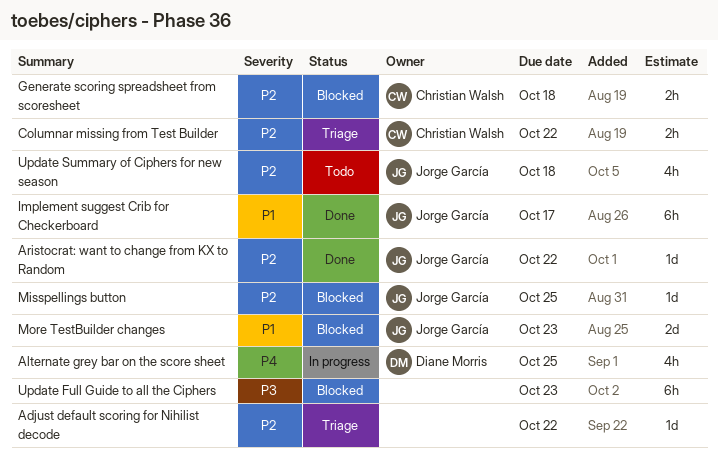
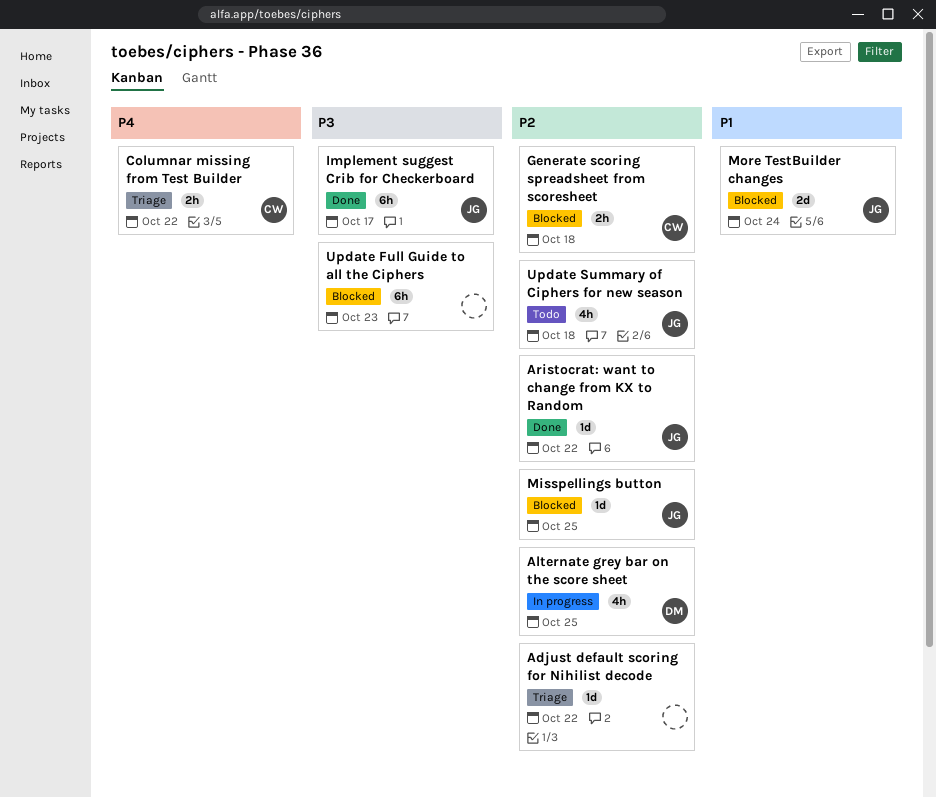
Alternate grey bar on the score sheet, priority: P4 -> P2
Columnar missing from Test Builder, priority: P2 -> P4
Implement suggest Crib for Checkerboard, priority: P1 -> P3
More TestBuilder changes, due: Oct 23 -> Oct 24

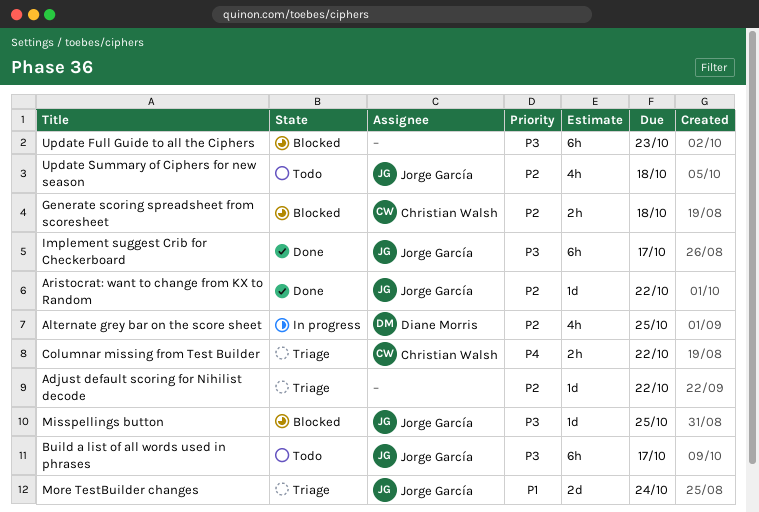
Build a list of all words used in phrases: none -> present
Misspellings button, priority: P2 -> P3
More TestBuilder changes, status: Blocked -> Triage

